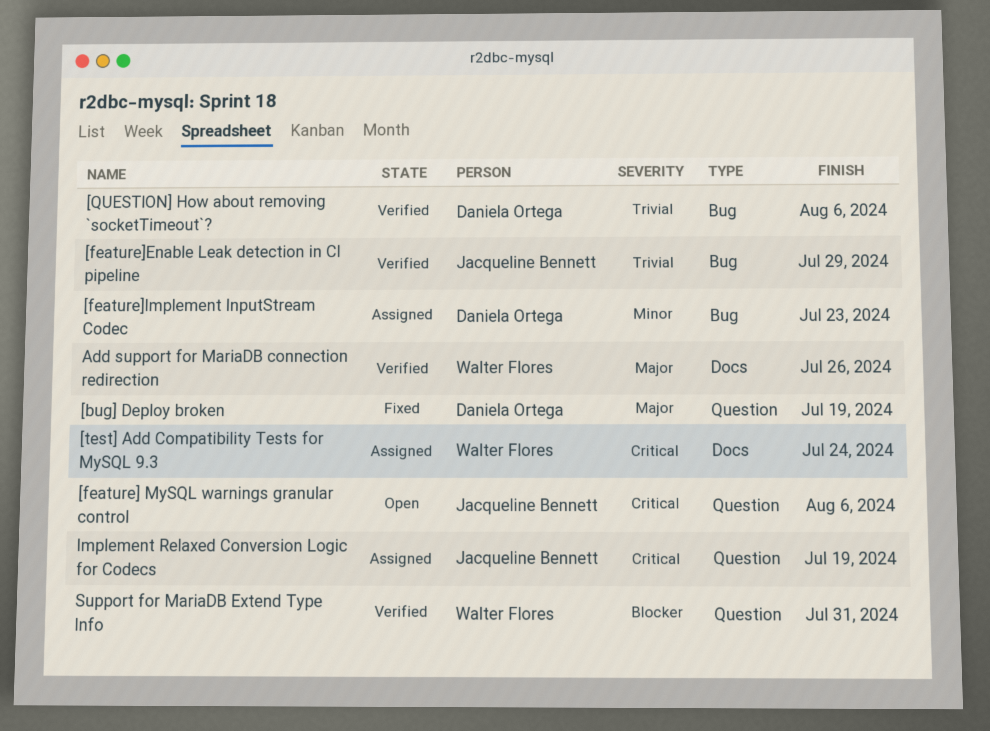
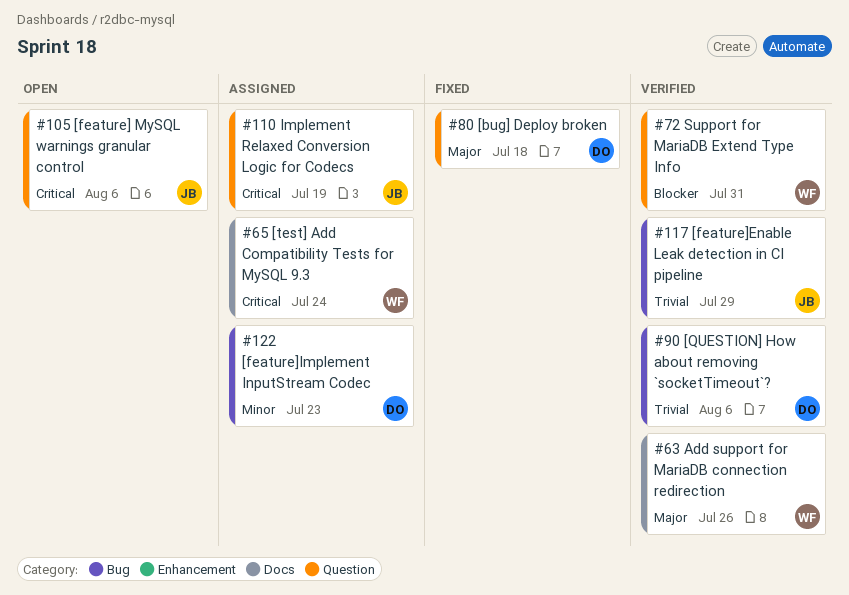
[bug] Deploy broken, due: Jul 19 -> Jul 18

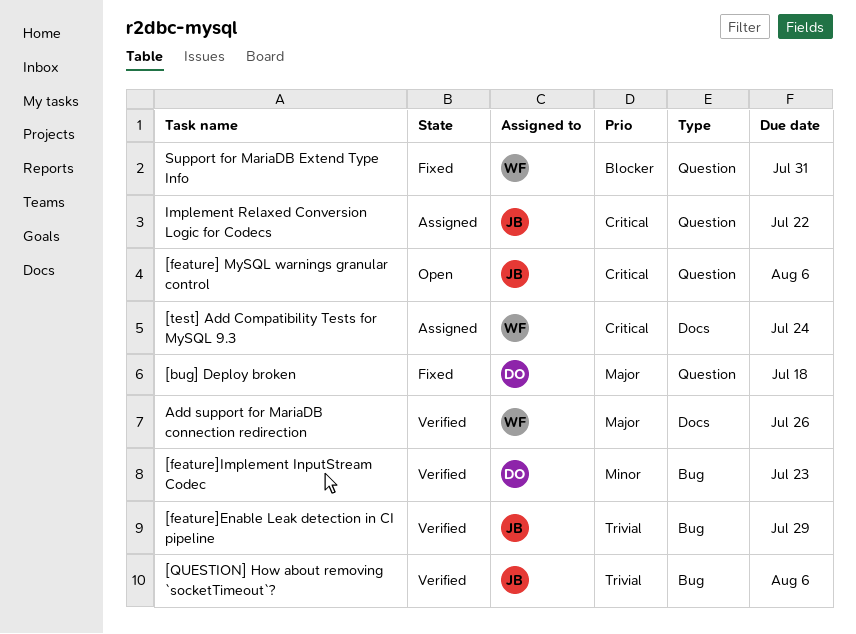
[feature]Implement InputStream Codec, status: Assigned -> Verified
[QUESTION] How about removing `socketTimeout`?, owner: DO -> JB
Implement Relaxed Conversion Logic for Codecs, due: Jul 19 -> Jul 22
Support for MariaDB Extend Type Info, status: Verified -> Fixed

